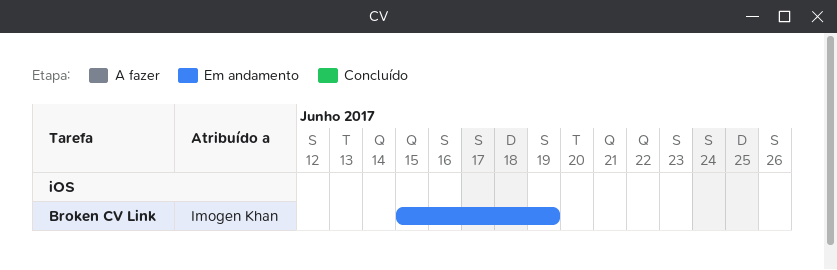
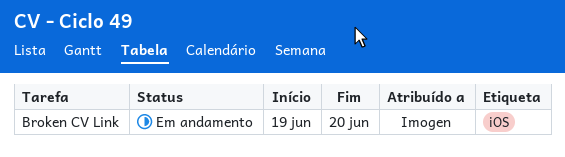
Broken CV Link, start: Jun 15 -> Jun 19
Broken CV Link, due: Jun 19 -> Jun 20

